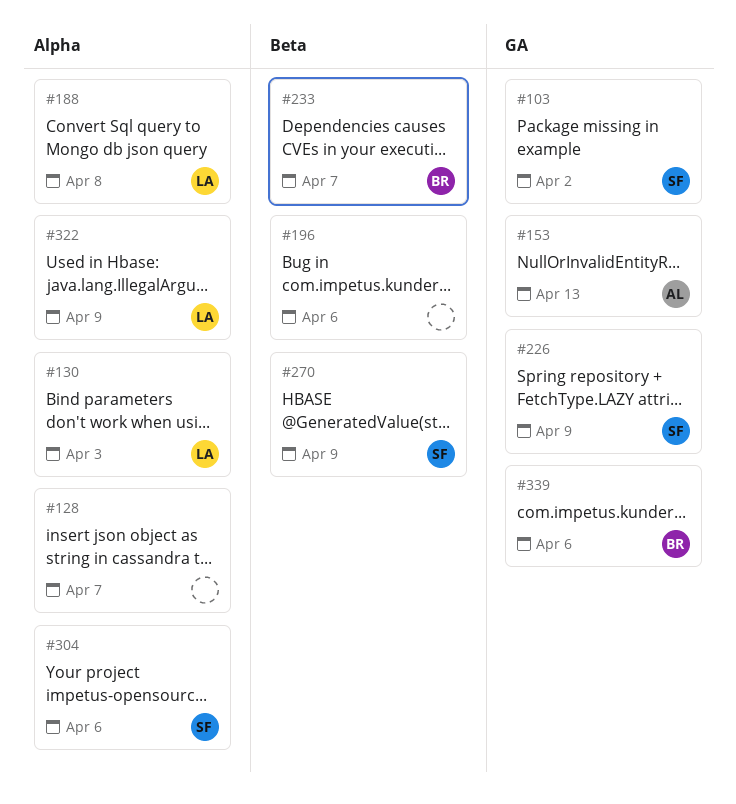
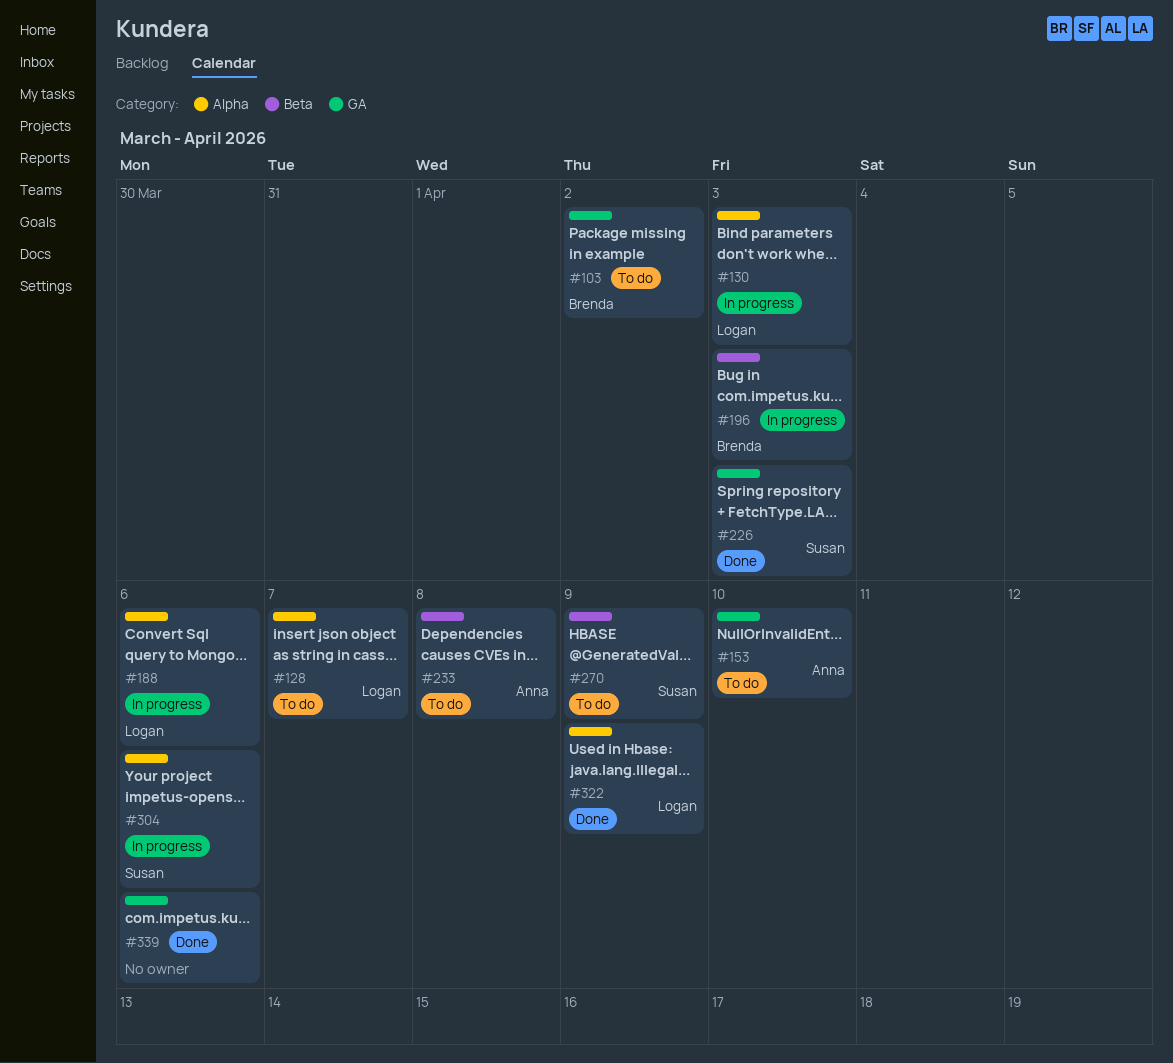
#103, owner: Susan -> Brenda
#128, owner: none -> Logan
#153, due: Apr 13 -> Apr 10
#188, due: Apr 8 -> Apr 6
#196, owner: none -> Brenda
#196, due: Apr 6 -> Apr 3
#226, due: Apr 9 -> Apr 3
#233, owner: Brenda -> Anna
#233, due: Apr 7 -> Apr 8
#339, owner: Brenda -> none

